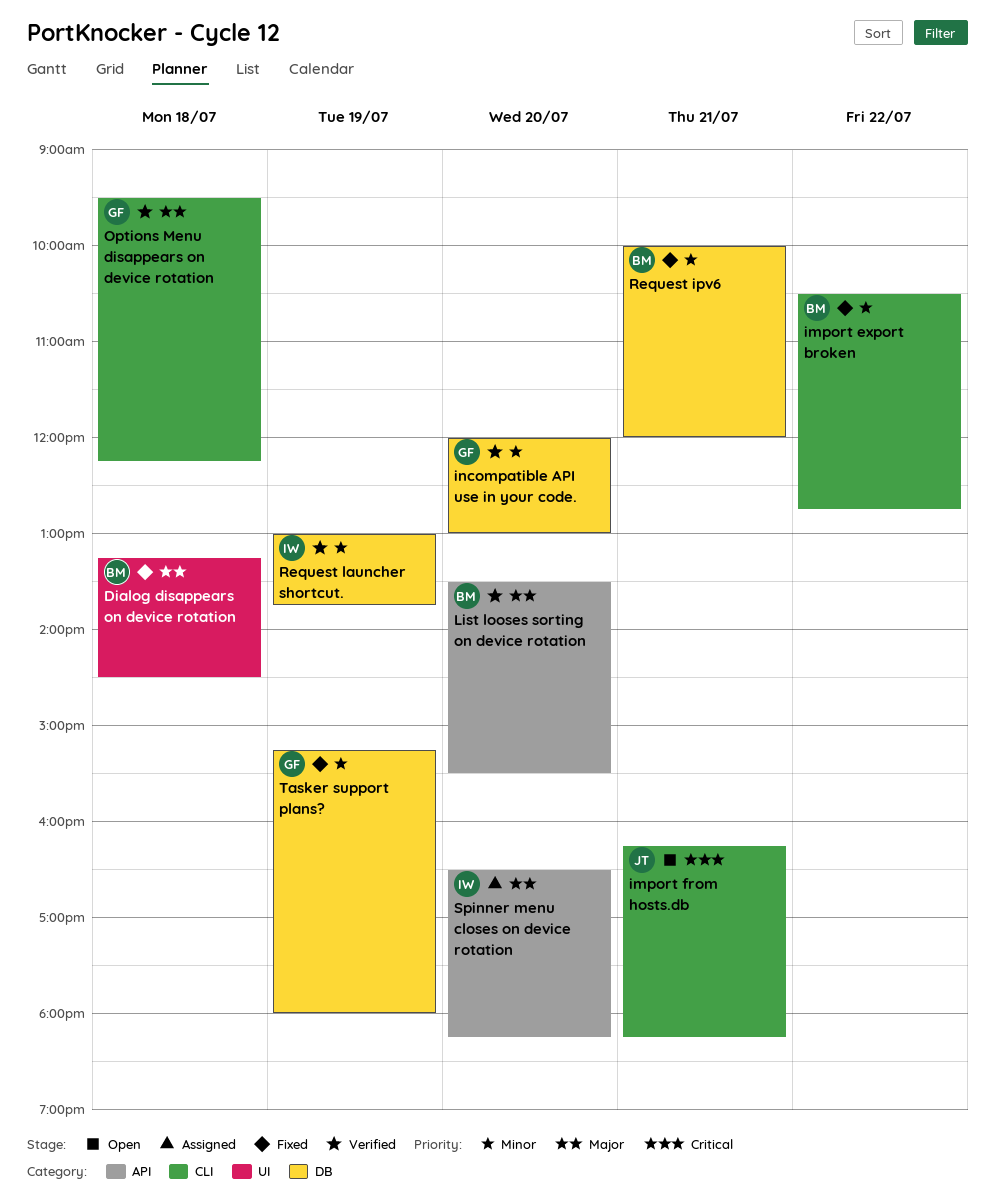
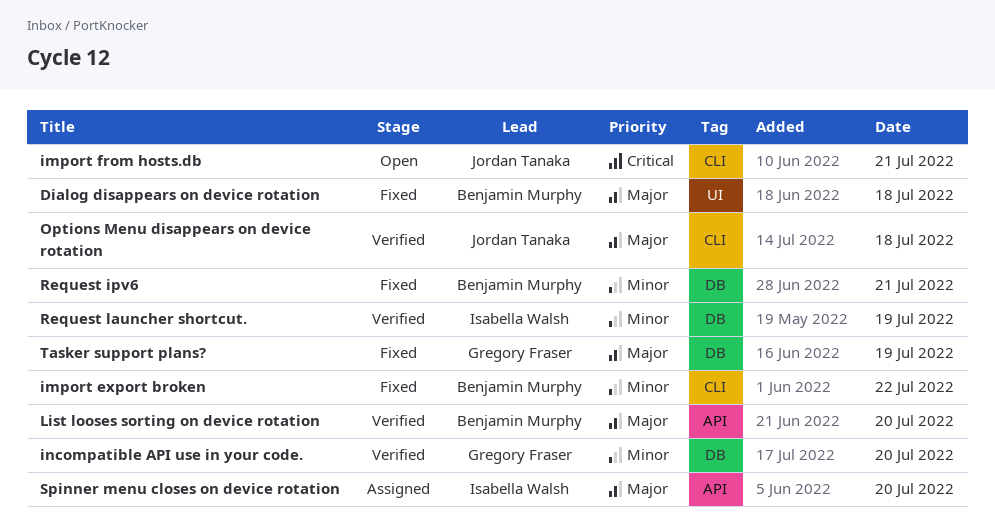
Options Menu disappears on device rotation, owner: Gregory Fraser -> Jordan Tanaka
Tasker support plans?, priority: Minor -> Major

